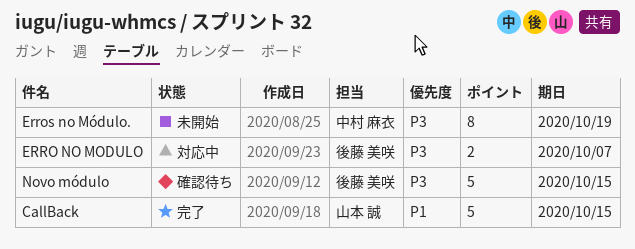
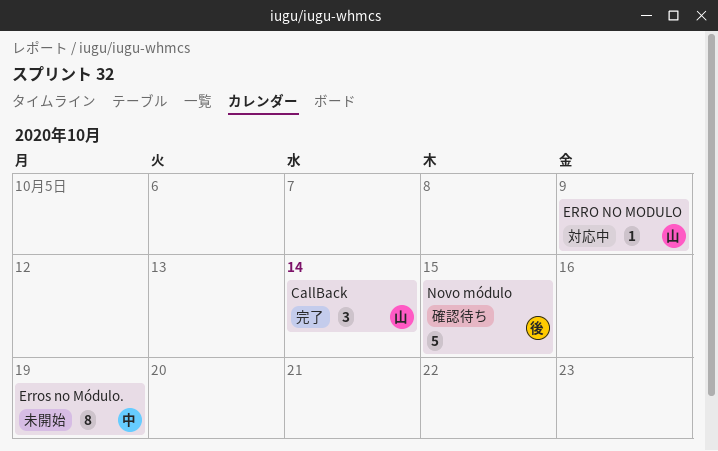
CallBack, estimate: 5 -> 3
CallBack, due: Oct 15 -> Oct 14
ERRO NO MODULO, owner: 後藤 美咲 -> 山本 誠
ERRO NO MODULO, estimate: 2 -> 1
ERRO NO MODULO, due: Oct 7 -> Oct 9

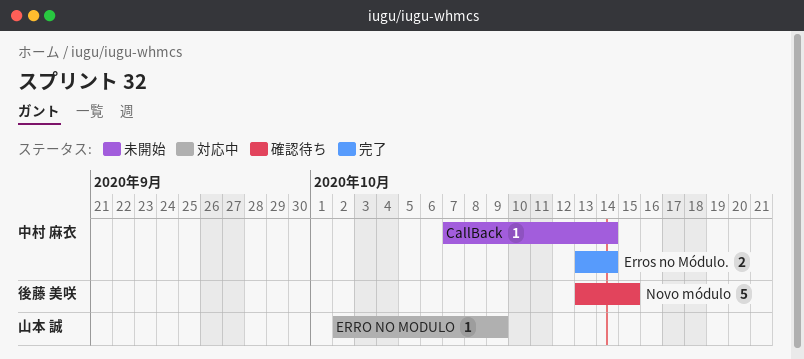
CallBack, status: 完了 -> 未開始
CallBack, owner: 山本 誠 -> 中村 麻衣
CallBack, estimate: 3 -> 1
Erros no Módulo., status: 未開始 -> 完了
Erros no Módulo., estimate: 8 -> 2
Erros no Módulo., due: Oct 19 -> Oct 14

